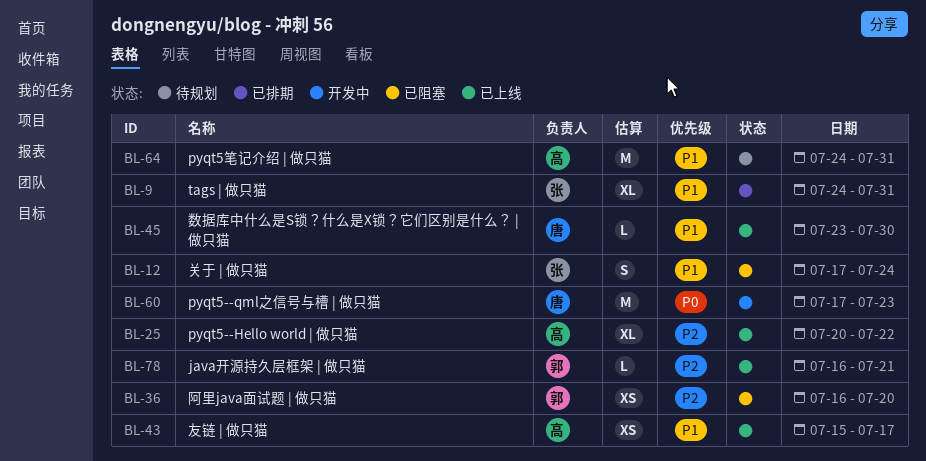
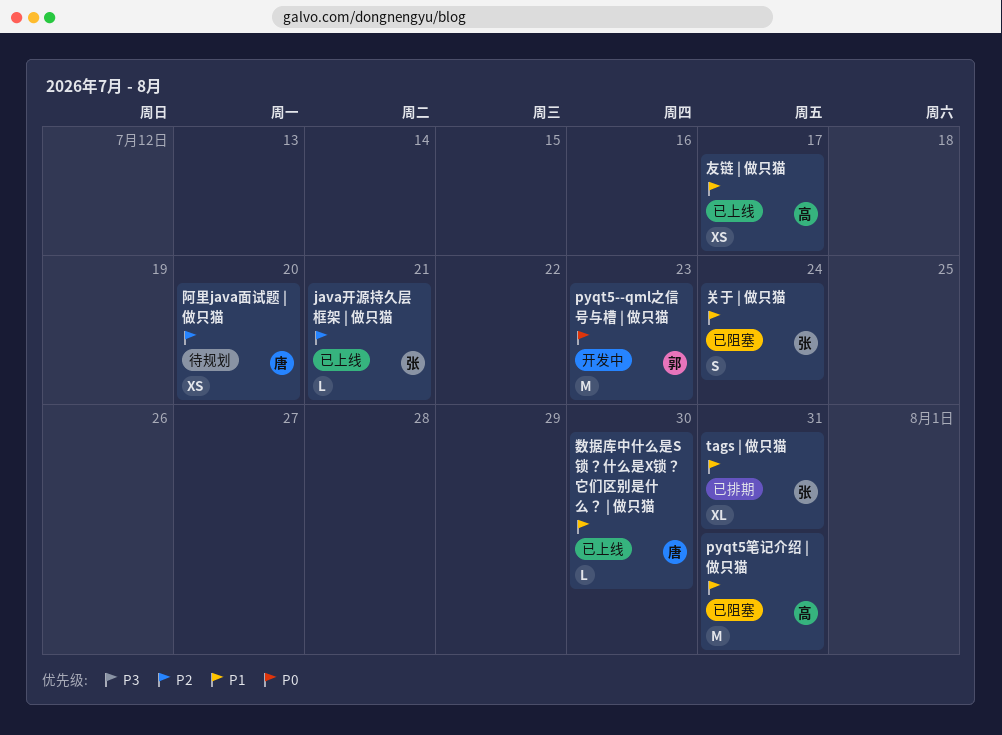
java开源持久层框架 | 做只猫, owner: 郭 -> 张
pyqt5--Hello world | 做只猫: present -> none
pyqt5--qml之信号与槽 | 做只猫, owner: 唐 -> 郭
pyqt5笔记介绍 | 做只猫, status: 待规划 -> 已阻塞
阿里java面试题 | 做只猫, status: 已阻塞 -> 待规划
阿里java面试题 | 做只猫, owner: 郭 -> 唐

